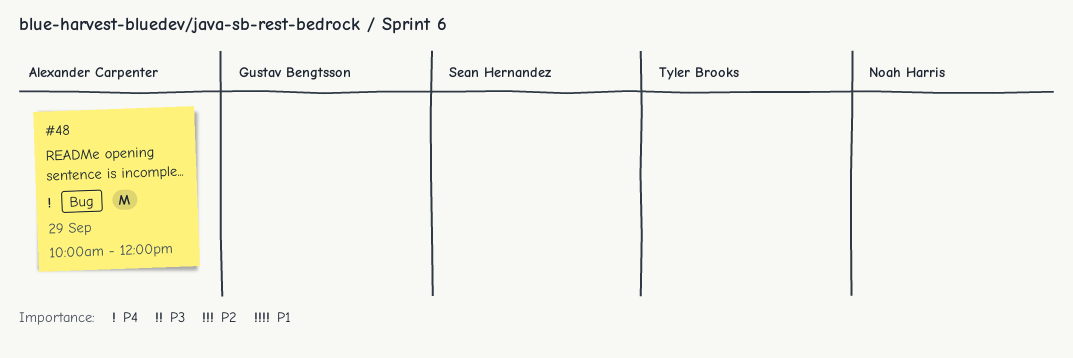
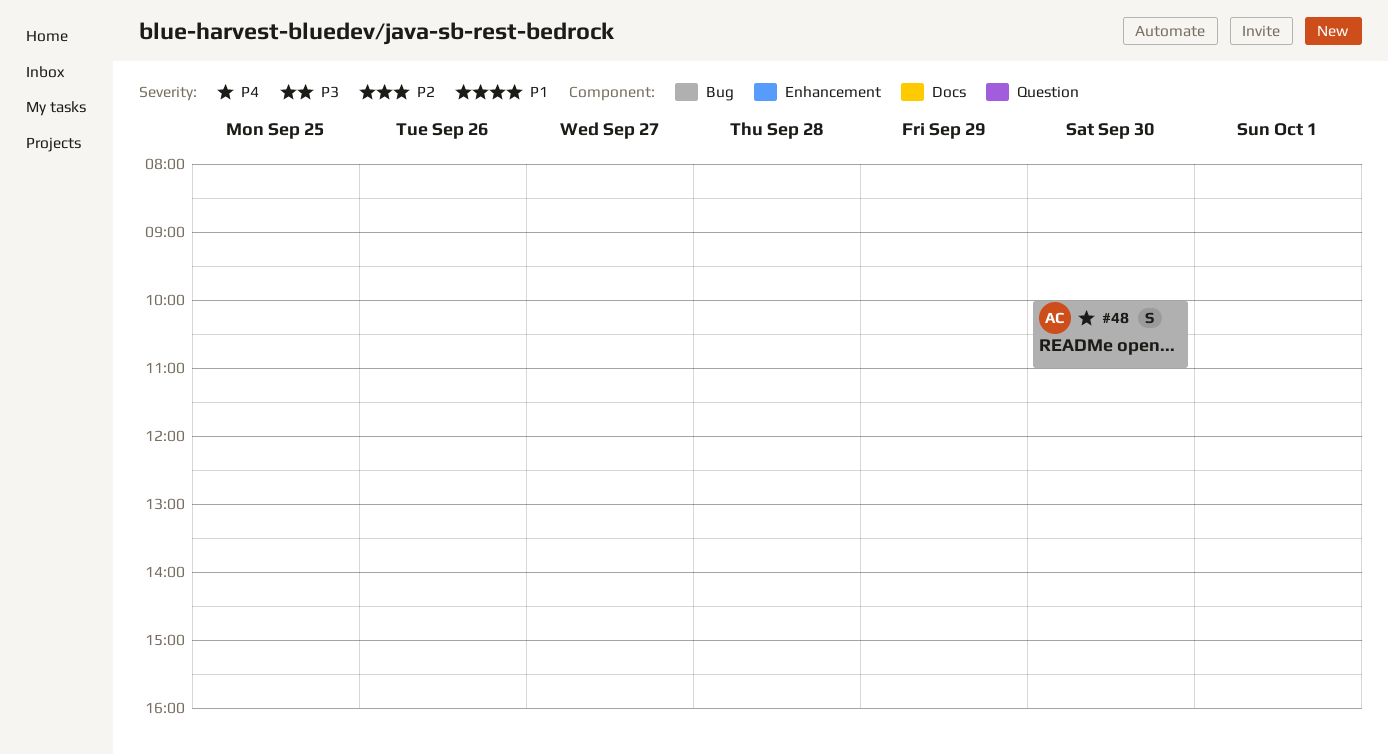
#48, estimate: M -> S
#48, day: Sep 29 -> Sep 30
#48, ends: 12:00 -> 11:00

